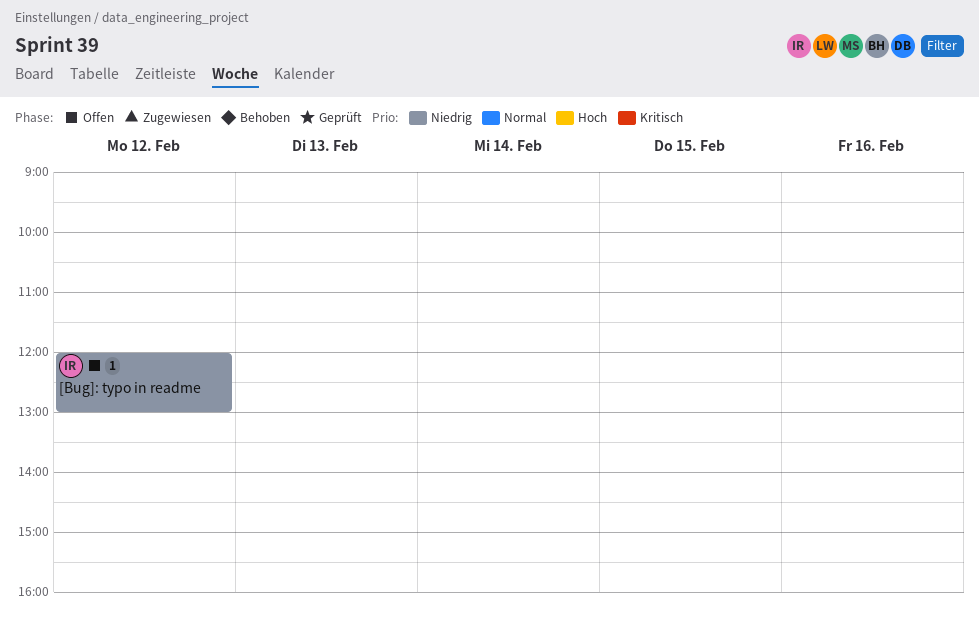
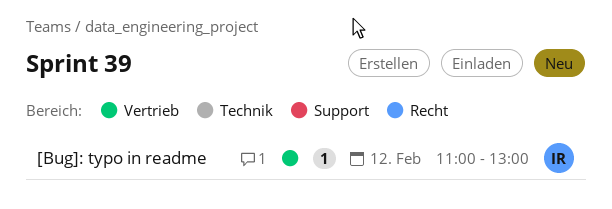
[Bug]: typo in readme, begins: 12:00 -> 11:00

